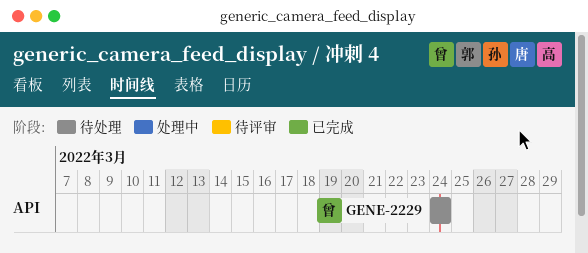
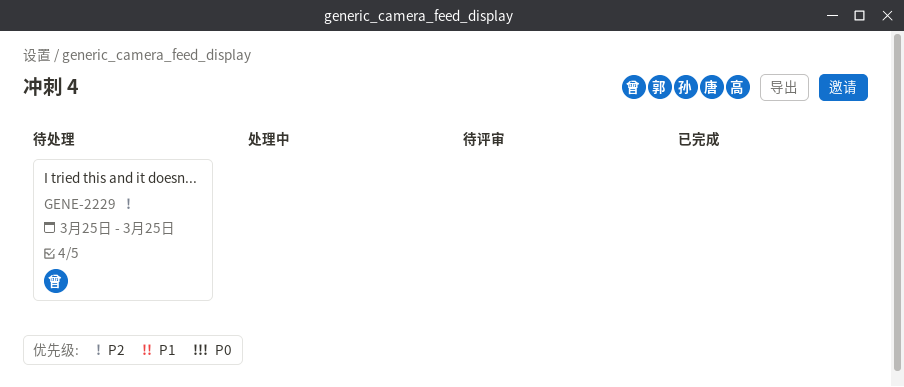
GENE-2229, start: Mar 24 -> Mar 25
GENE-2229, due: Mar 24 -> Mar 25

